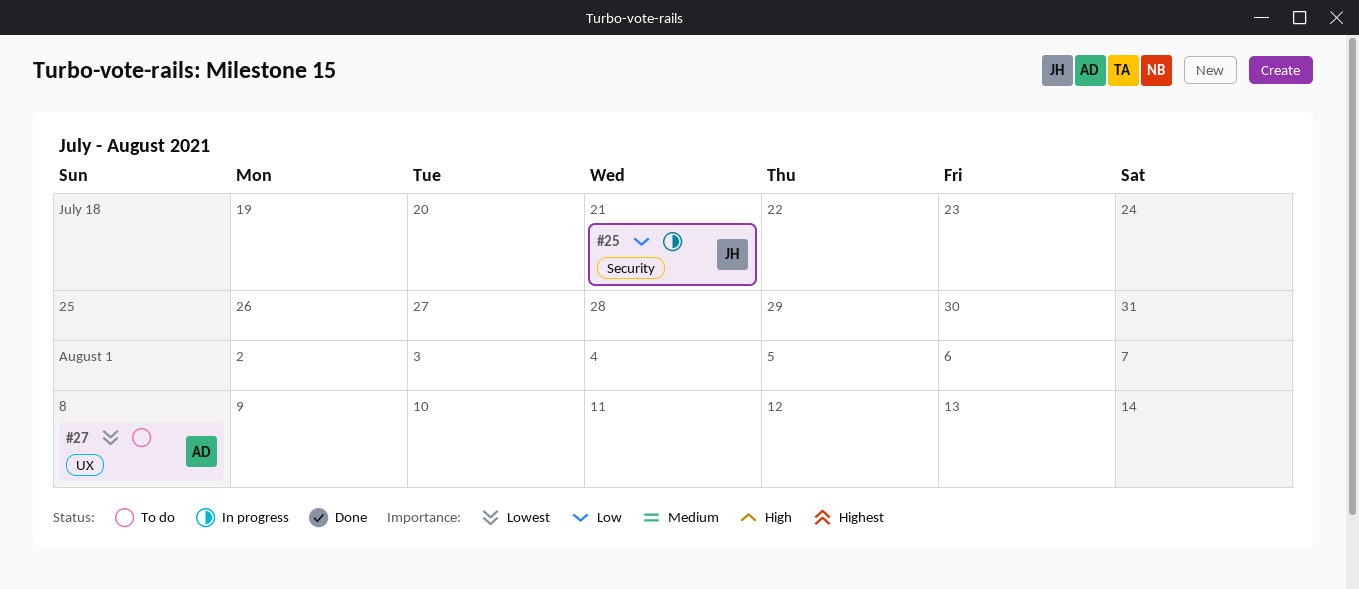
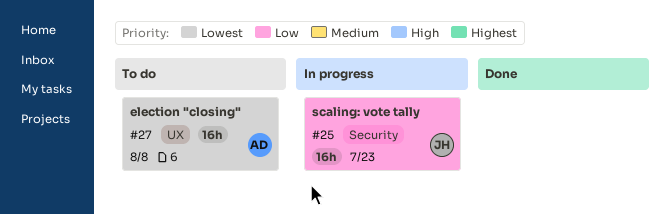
#25, due: Jul 21 -> Jul 23

